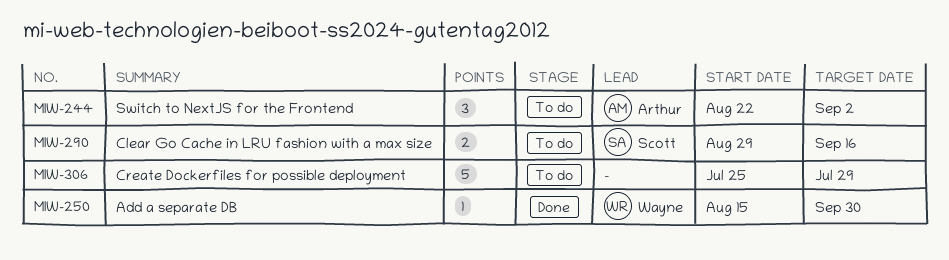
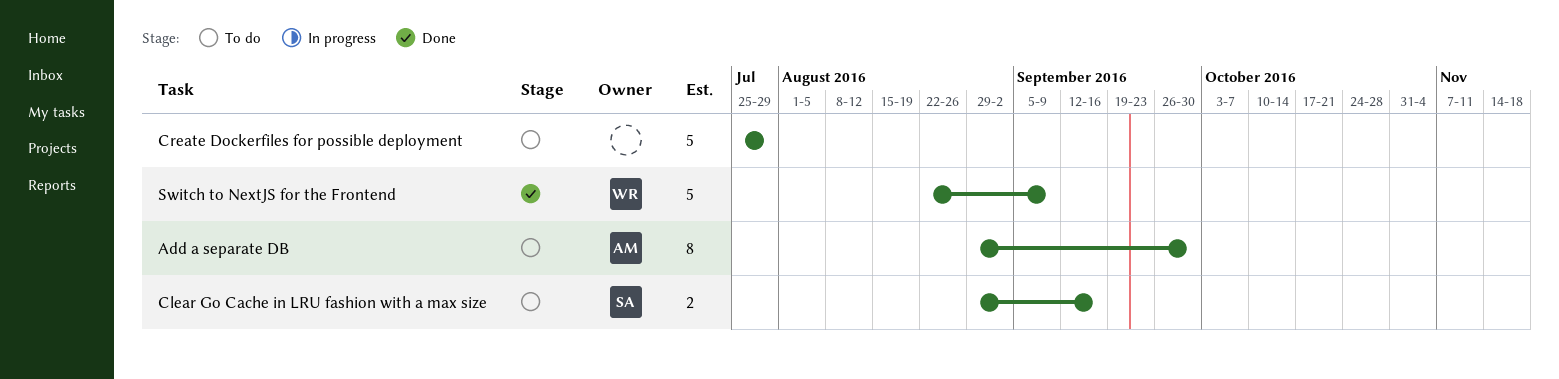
Add a separate DB, status: Done -> To do
Add a separate DB, owner: Wayne -> Arthur
Add a separate DB, estimate: 1 -> 8
Add a separate DB, start: Aug 15 -> Aug 29
Switch to NextJS for the Frontend, status: To do -> Done
Switch to NextJS for the Frontend, owner: Arthur -> Wayne
Switch to NextJS for the Frontend, estimate: 3 -> 5
Switch to NextJS for the Frontend, due: Sep 2 -> Sep 9

